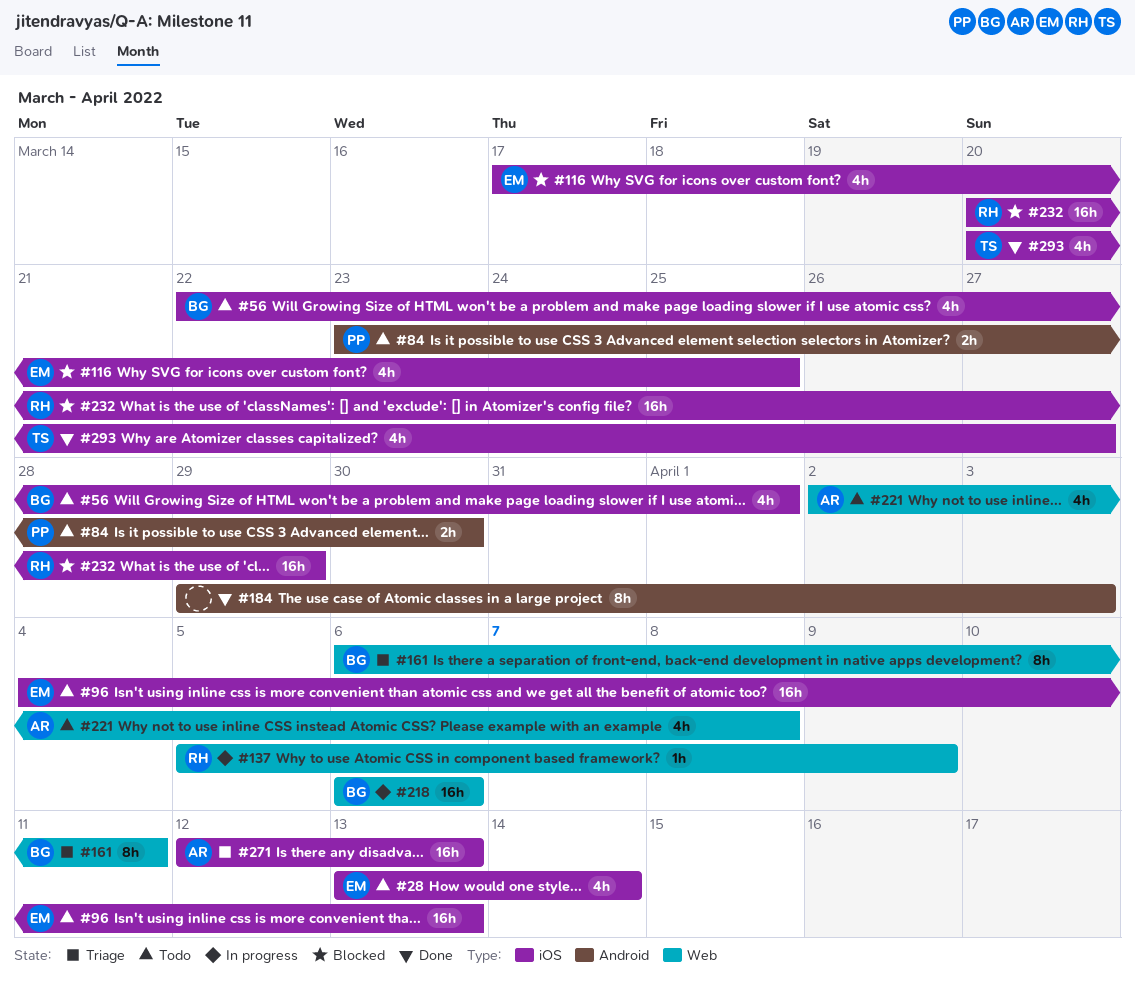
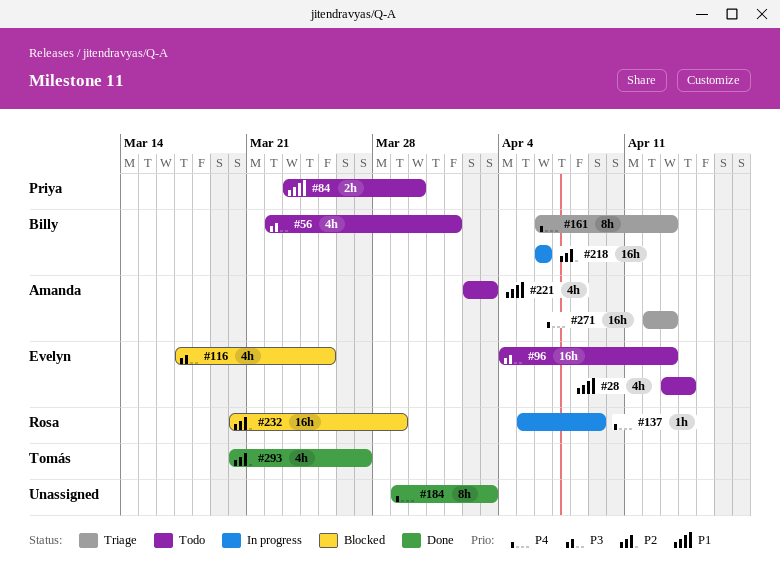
#161, due: Apr 11 -> Apr 13
#221, due: Apr 8 -> Apr 3

